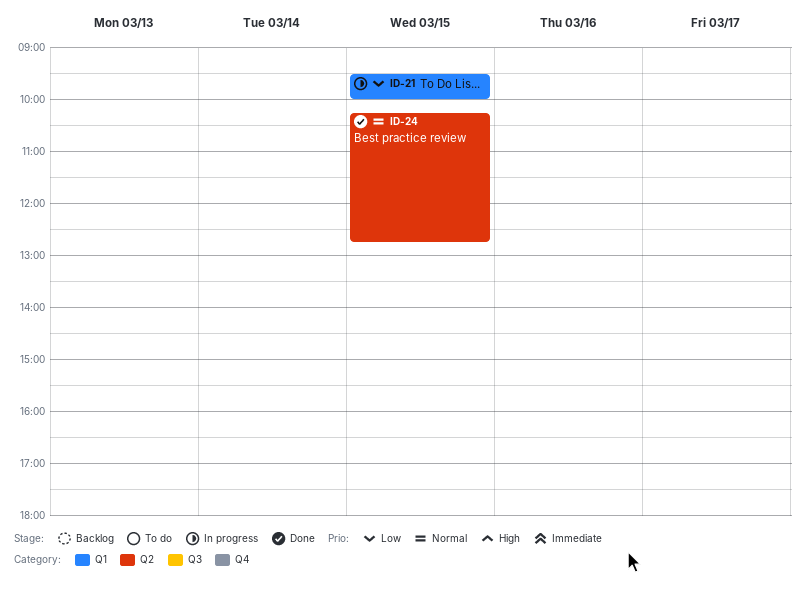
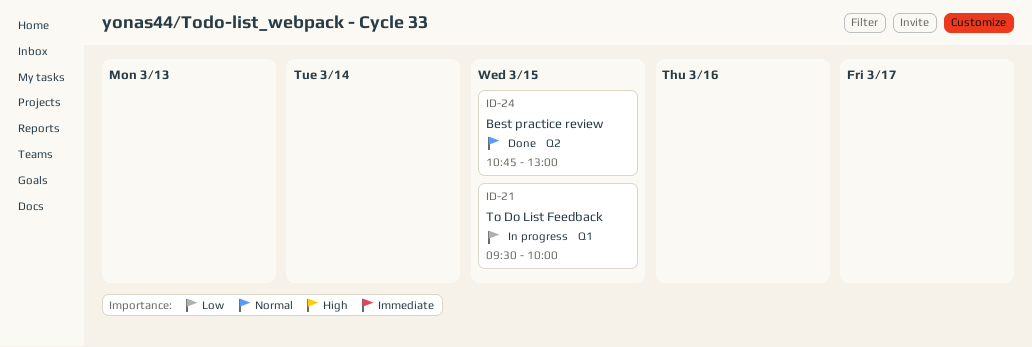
ID-24, begins: 10:15 -> 10:45
ID-24, ends: 12:45 -> 13:00

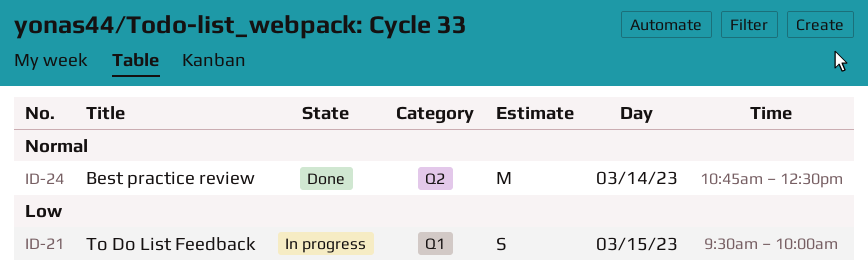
ID-24, day: Mar 15 -> Mar 14
ID-24, ends: 13:00 -> 12:30

